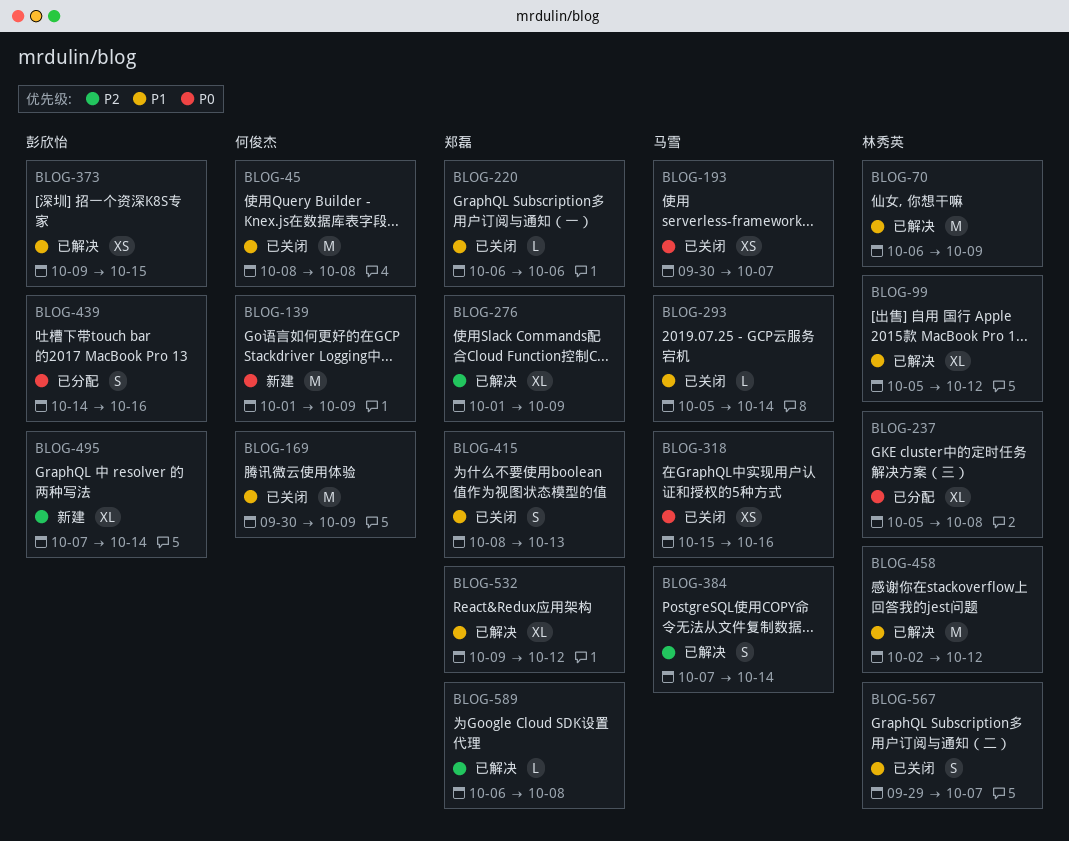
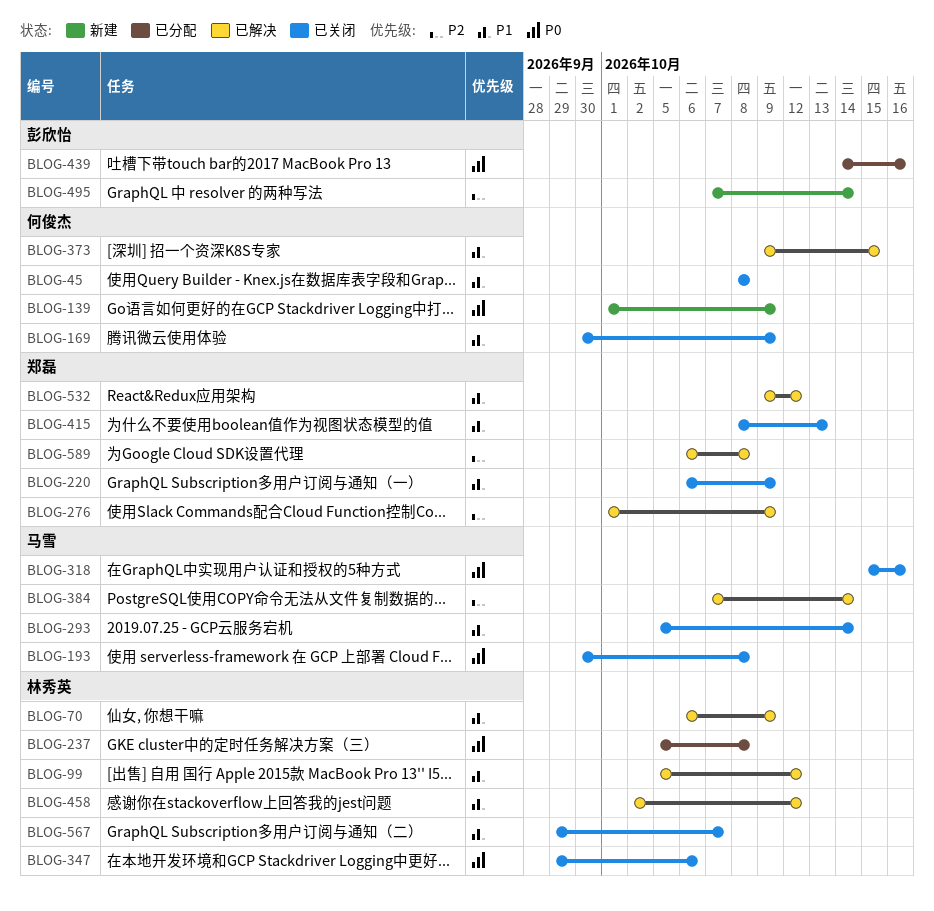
BLOG-193, due: Oct 7 -> Oct 8
BLOG-220, due: Oct 6 -> Oct 9
BLOG-347: none -> present
BLOG-373, owner: 彭欣怡 -> 何俊杰

